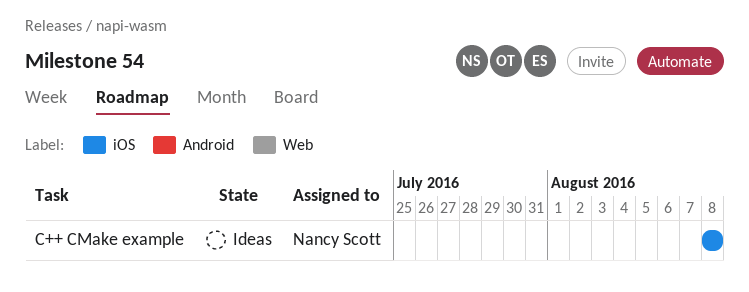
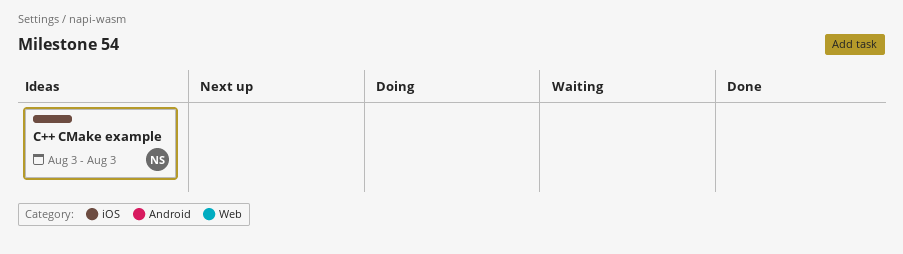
C++ CMake example, start: Aug 8 -> Aug 3
C++ CMake example, due: Aug 8 -> Aug 3

